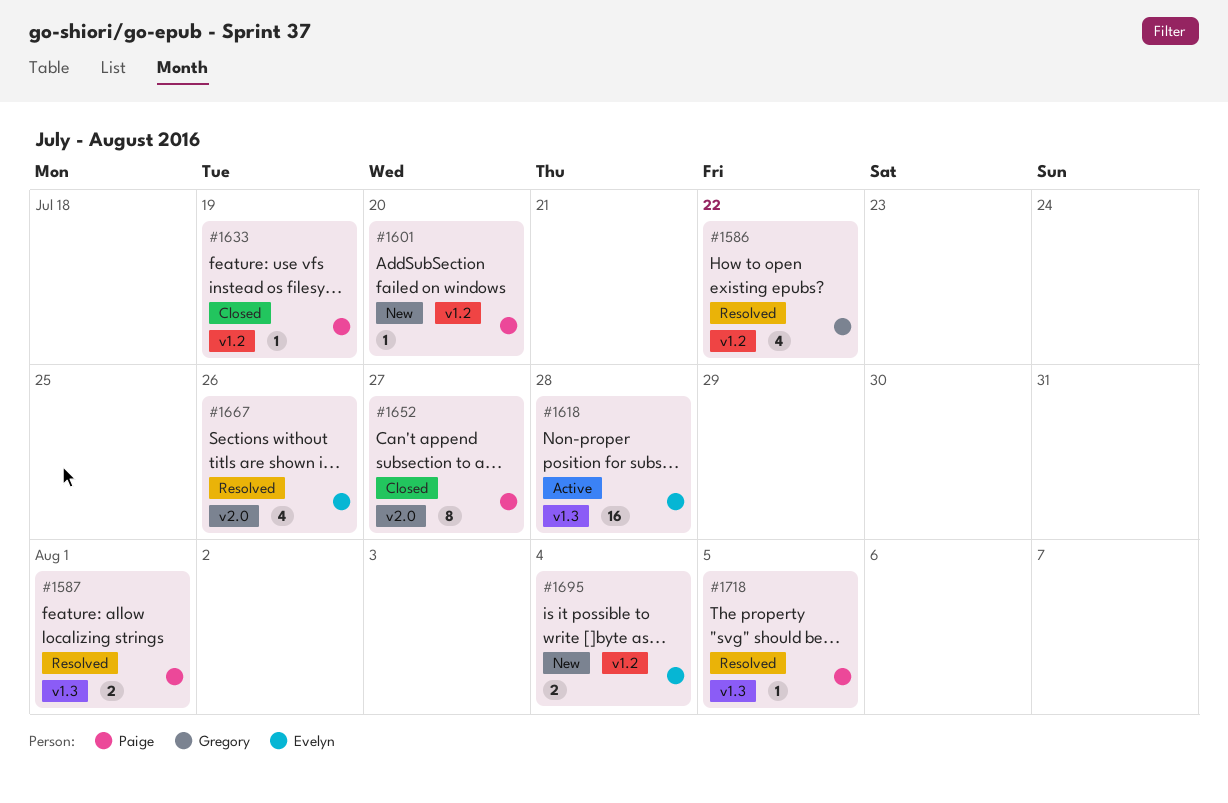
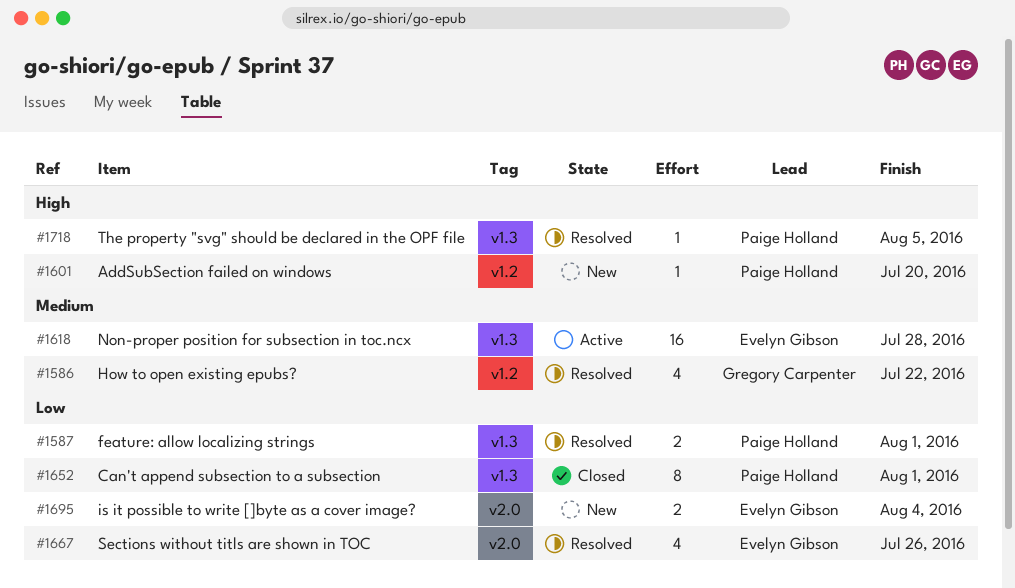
#1633: present -> none
#1652, label: v2.0 -> v1.3
#1652, due: Jul 27 -> Aug 1
#1695, label: v1.2 -> v2.0

